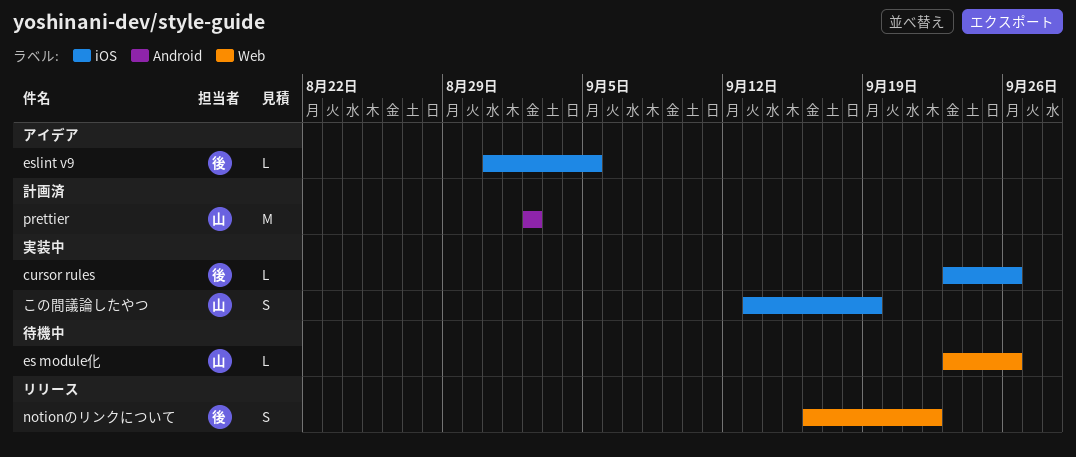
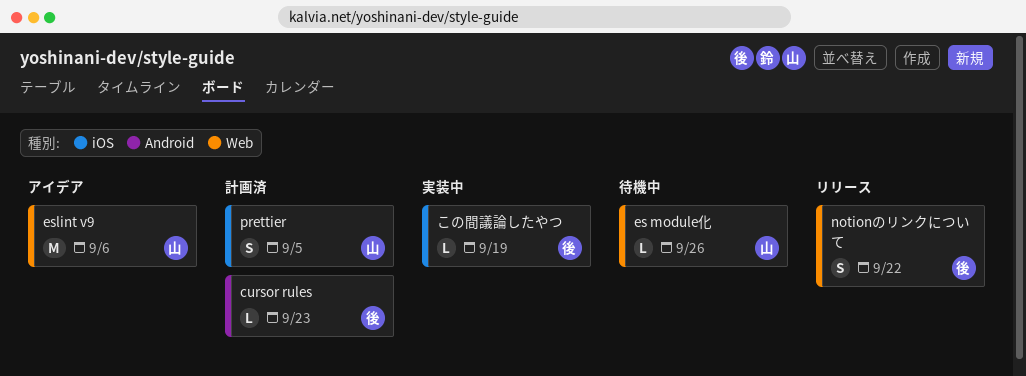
cursor rules, status: 実装中 -> 計画済
cursor rules, label: iOS -> Android
cursor rules, due: Sep 26 -> Sep 23
eslint v9, owner: 後 -> 山
eslint v9, label: iOS -> Web
eslint v9, estimate: L -> M
eslint v9, due: Sep 5 -> Sep 6
prettier, label: Android -> iOS
prettier, estimate: M -> S
prettier, due: Sep 2 -> Sep 5
この間議論したやつ, owner: 山 -> 後
この間議論したやつ, estimate: S -> L

